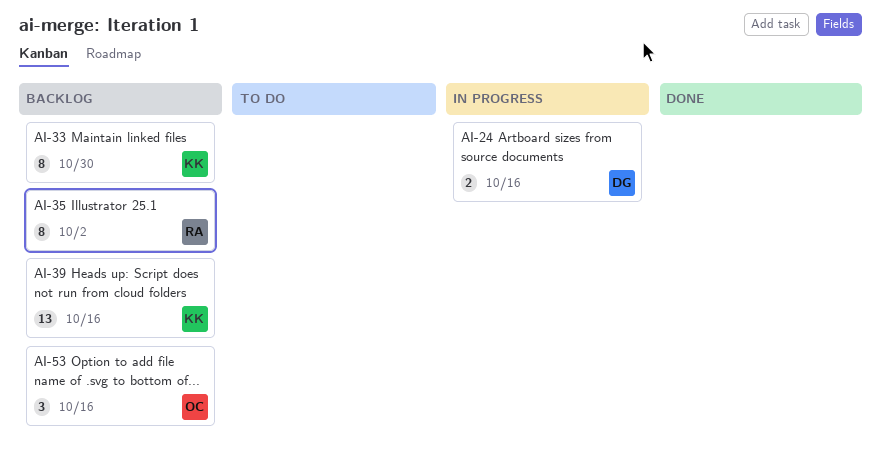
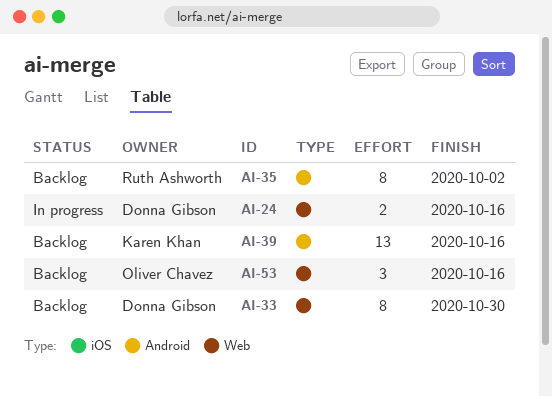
AI-33, owner: Karen Khan -> Donna Gibson

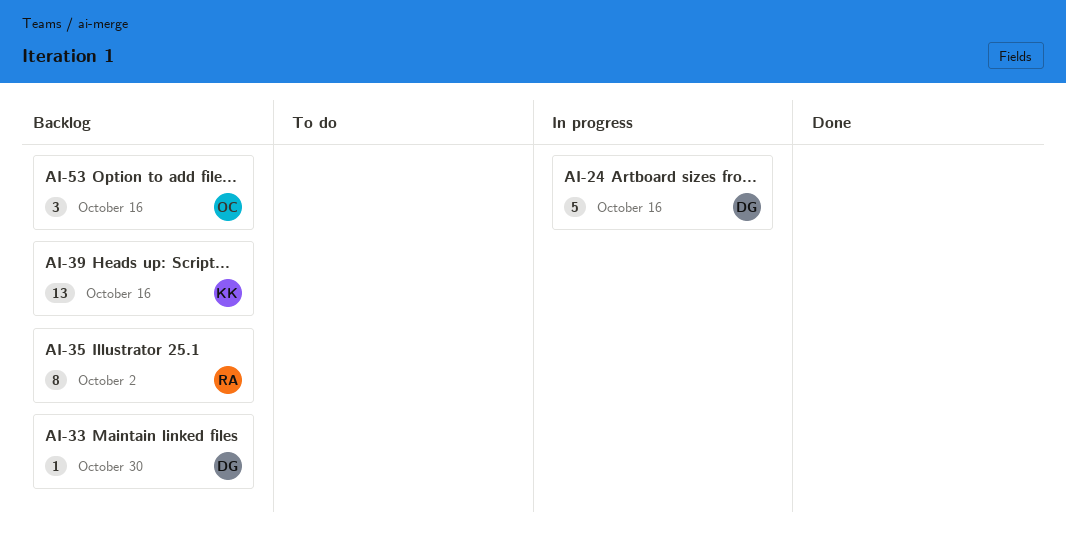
AI-24, estimate: 2 -> 5
AI-33, estimate: 8 -> 1

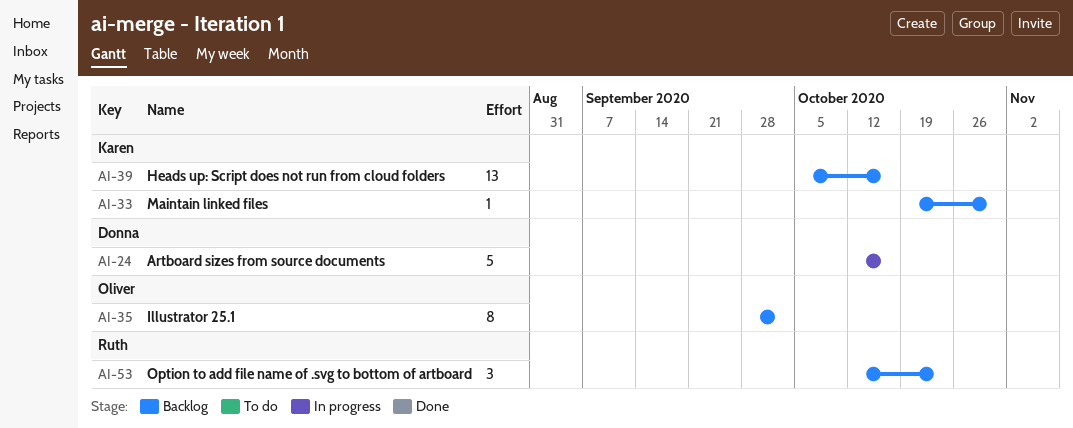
AI-33, owner: Donna -> Karen
AI-35, owner: Ruth -> Oliver
AI-53, owner: Oliver -> Ruth
AI-53, due: Oct 16 -> Oct 23

